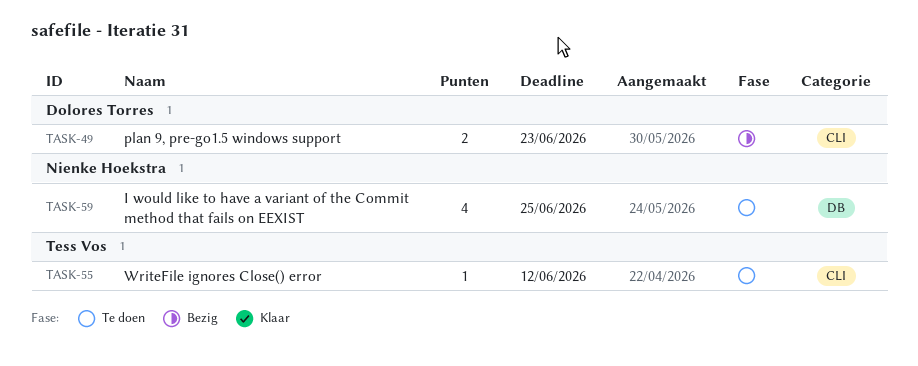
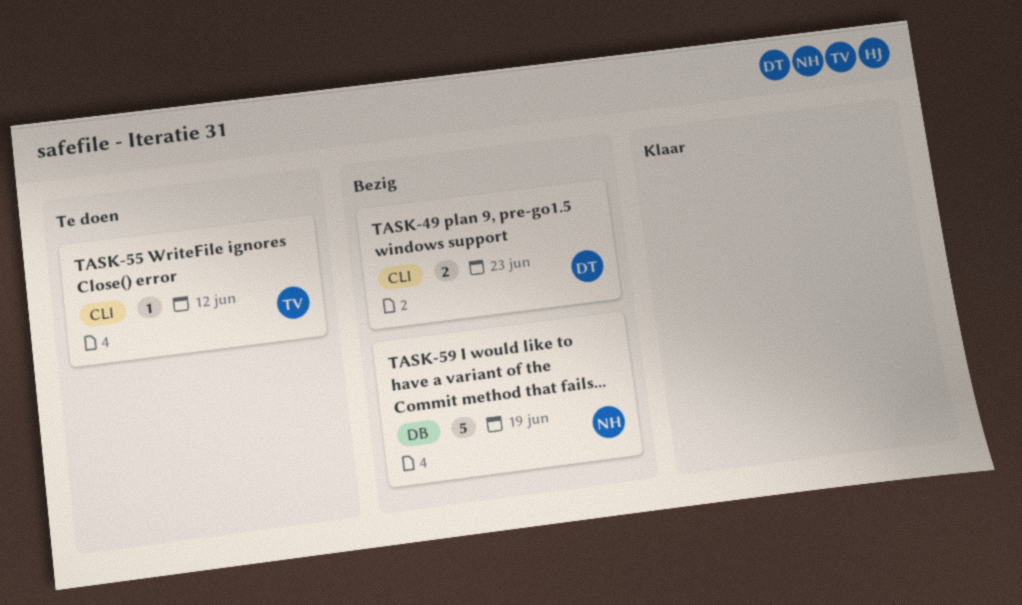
TASK-59, status: Te doen -> Bezig
TASK-59, estimate: 4 -> 5
TASK-59, due: Jun 25 -> Jun 19

